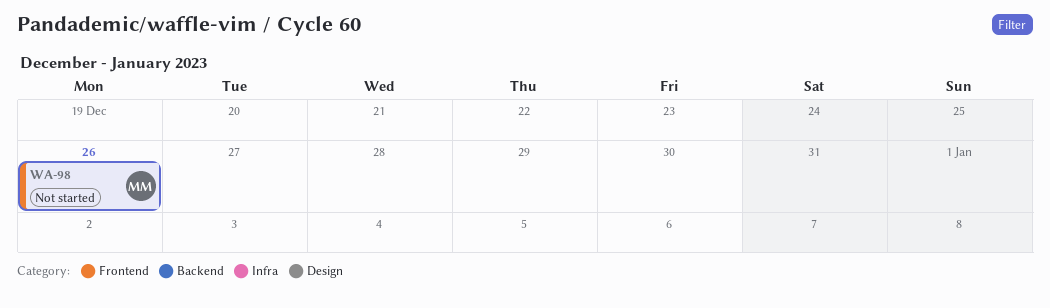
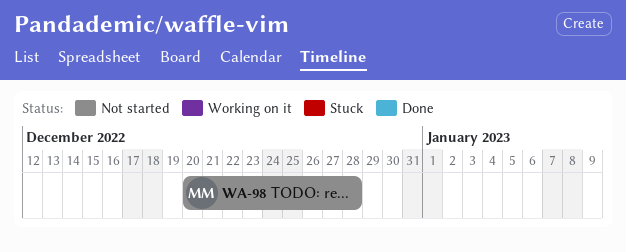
WA-98, due: Dec 26 -> Dec 28

